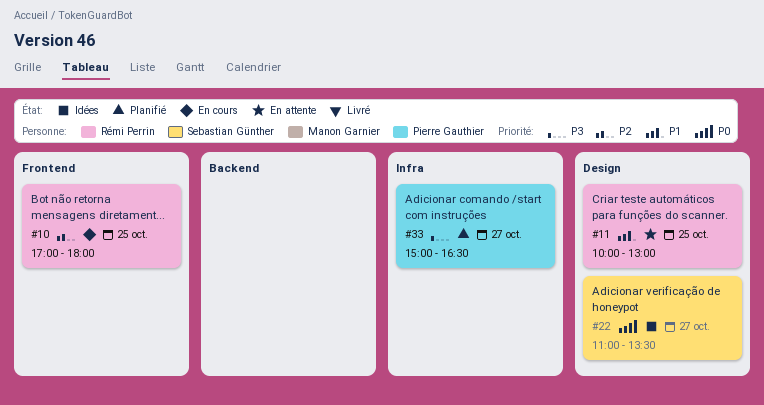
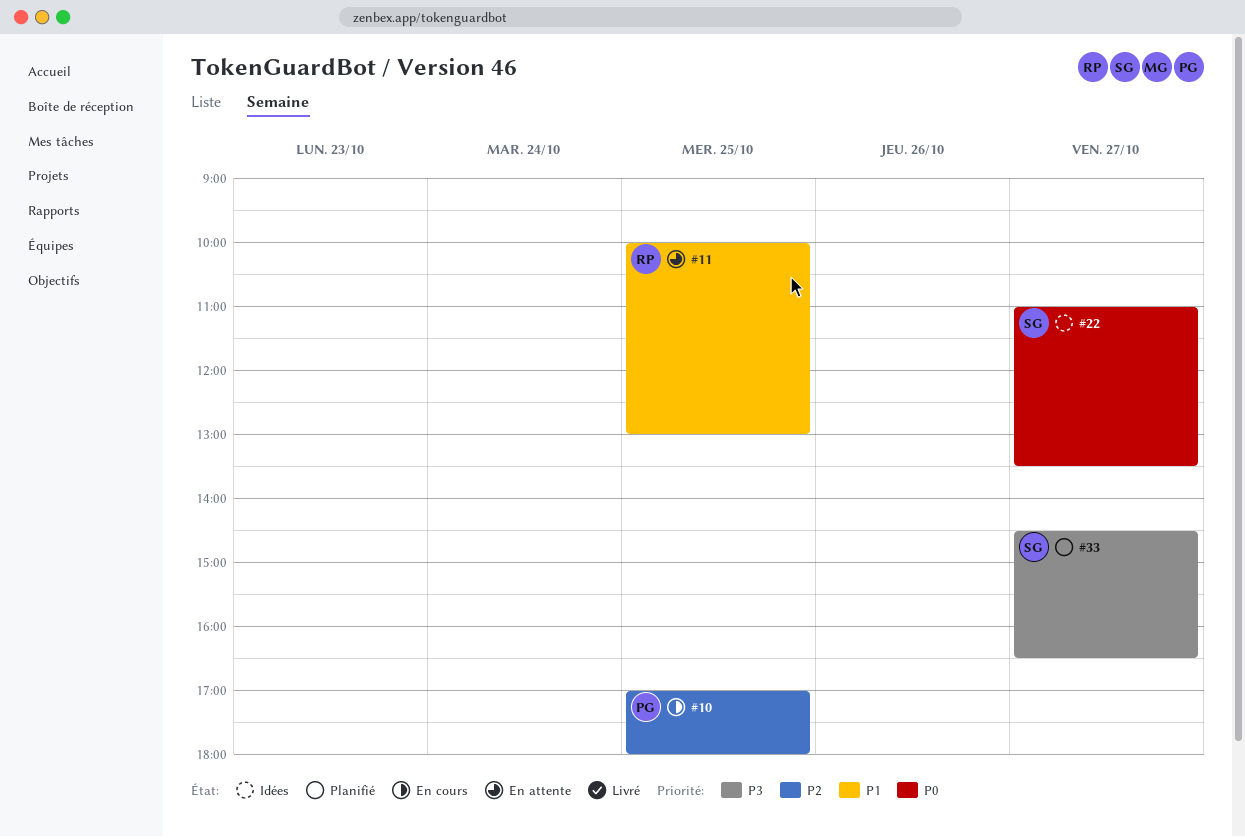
#10, owner: Rémi Perrin -> Pierre Gauthier
#33, owner: Pierre Gauthier -> Sebastian Günther
#33, begins: 15:00 -> 14:30

